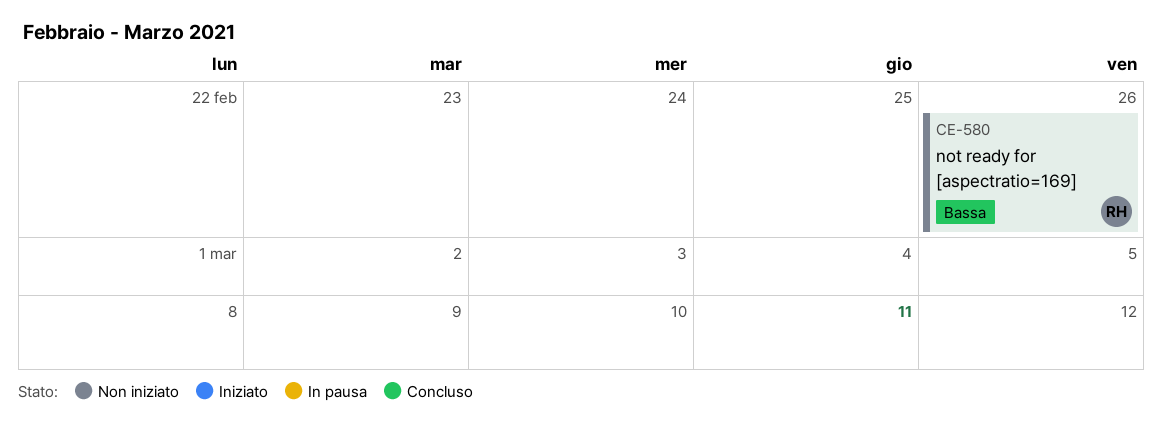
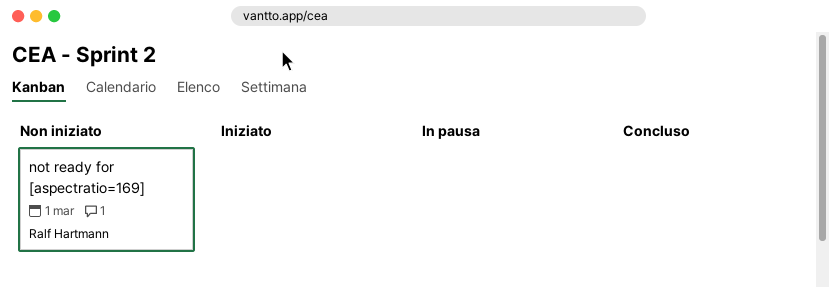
not ready for [aspectratio=169], due: Feb 26 -> Mar 1

